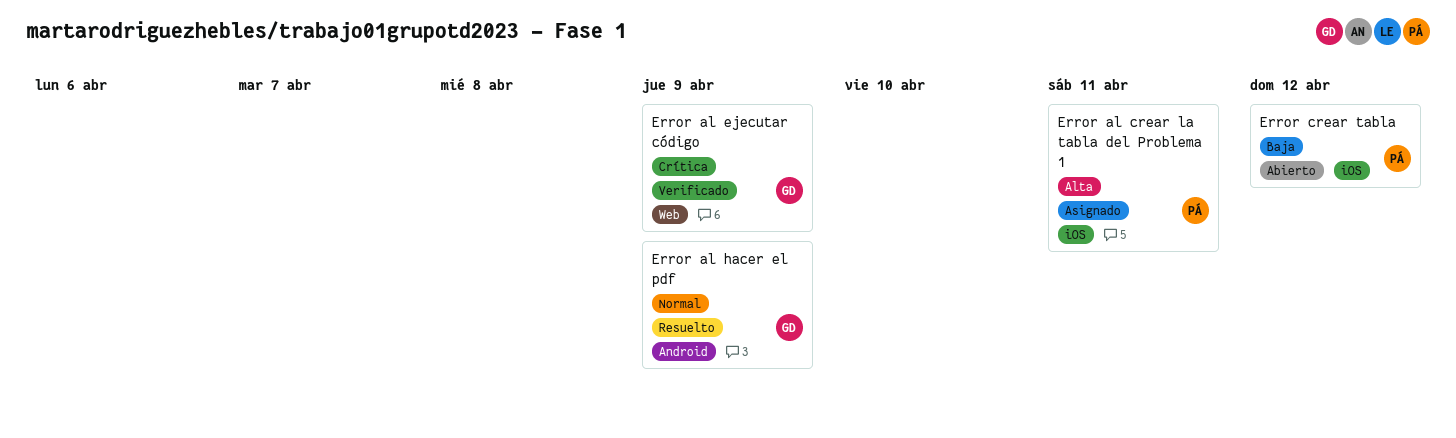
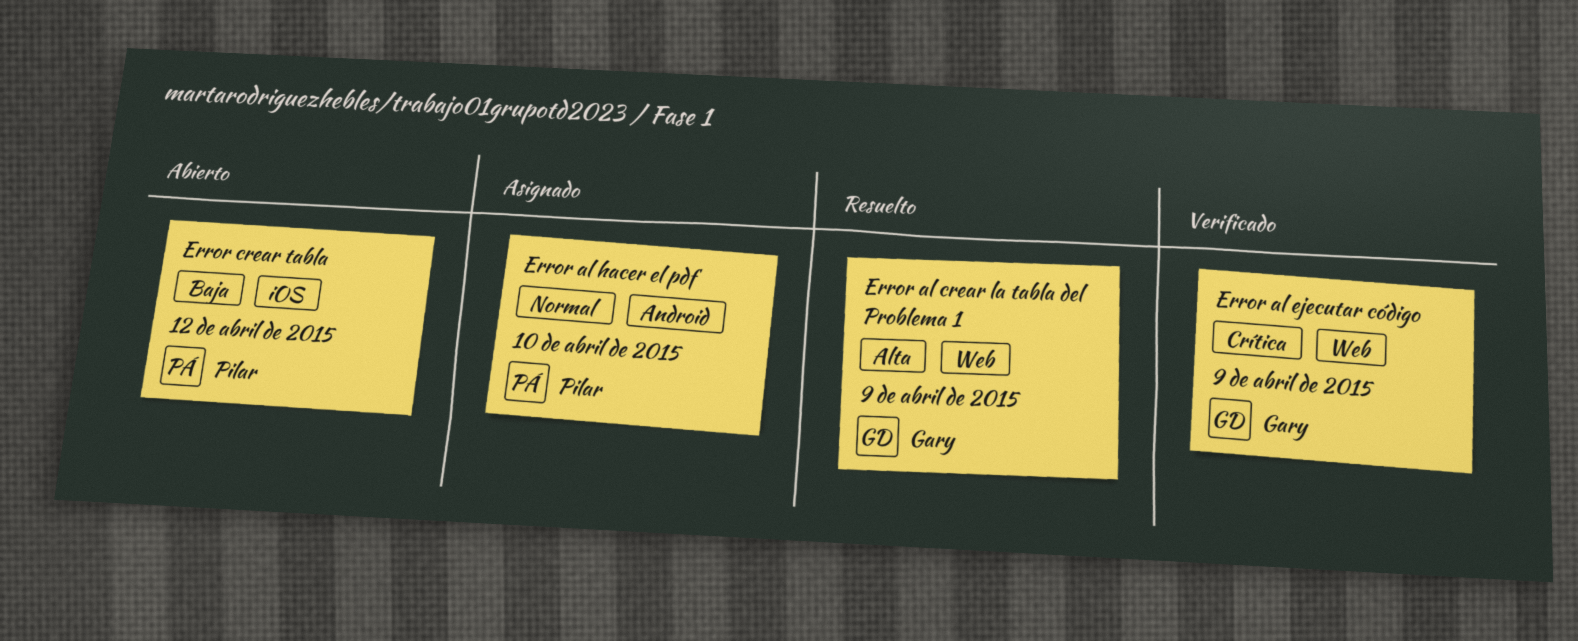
Error al crear la tabla del Problema 1, status: Asignado -> Resuelto
Error al crear la tabla del Problema 1, owner: Pilar -> Gary
Error al crear la tabla del Problema 1, label: iOS -> Web
Error al crear la tabla del Problema 1, due: Apr 11 -> Apr 9
Error al hacer el pdf, status: Resuelto -> Asignado
Error al hacer el pdf, owner: Gary -> Pilar
Error al hacer el pdf, due: Apr 9 -> Apr 10

